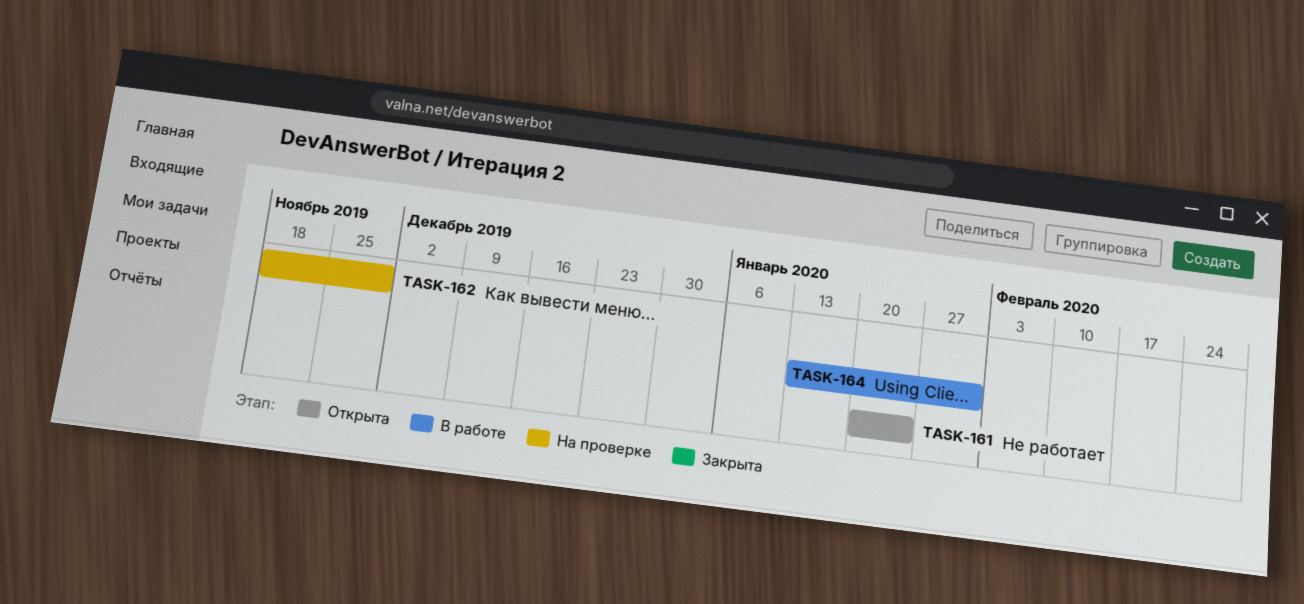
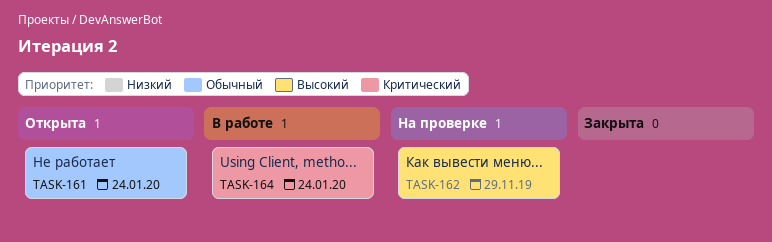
TASK-164, due: Jan 31 -> Jan 24

